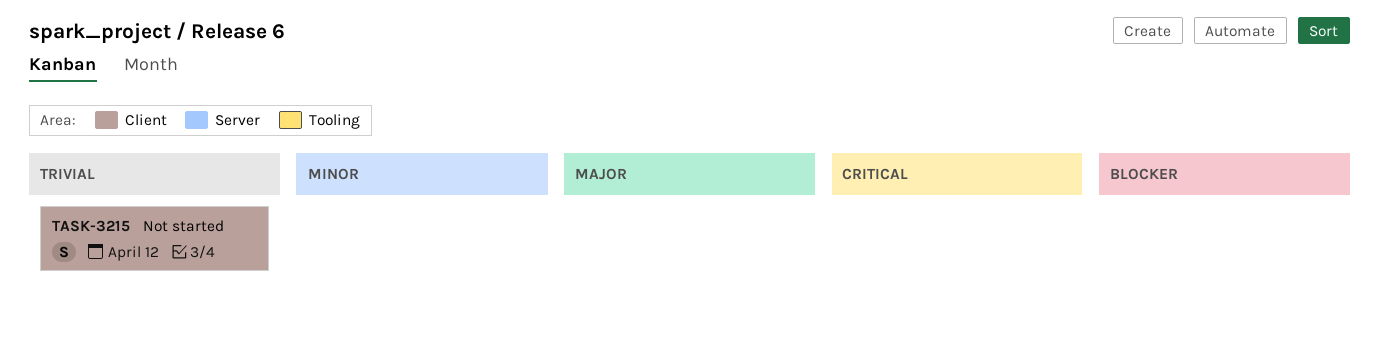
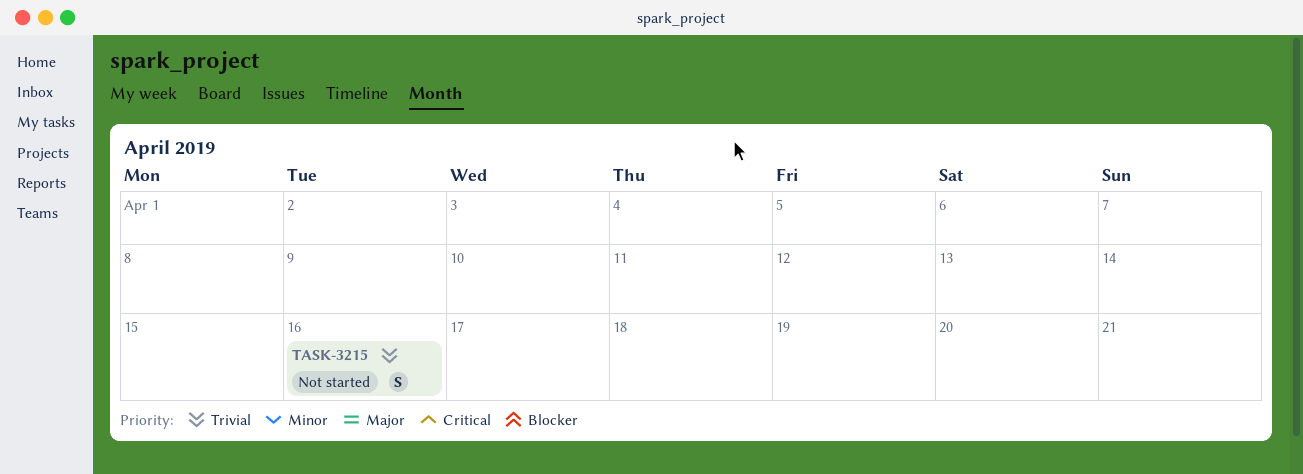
TASK-3215, due: Apr 12 -> Apr 16

